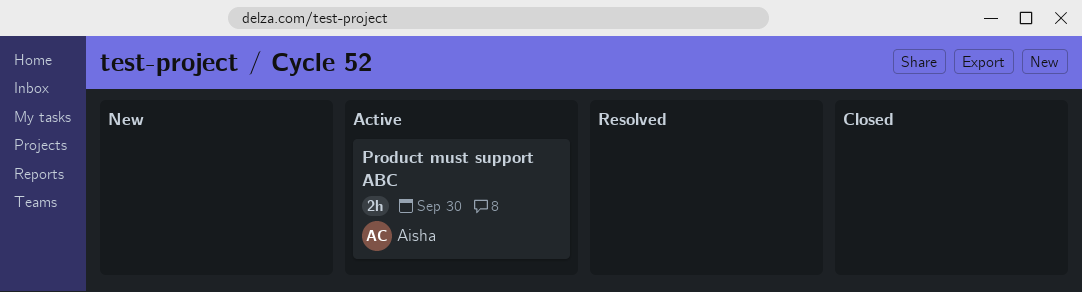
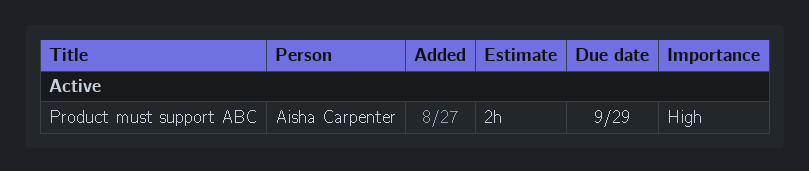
Product must support ABC, due: Sep 30 -> Sep 29

